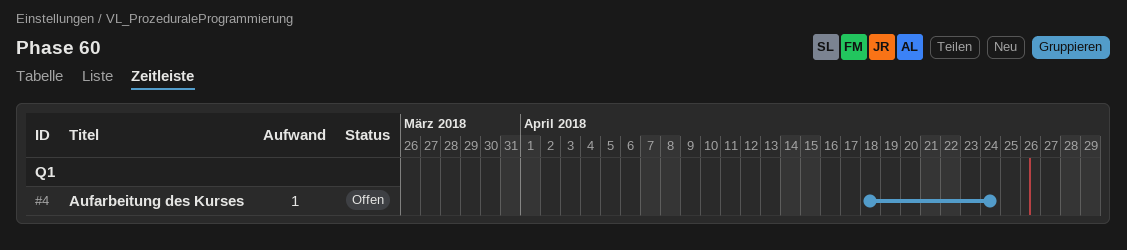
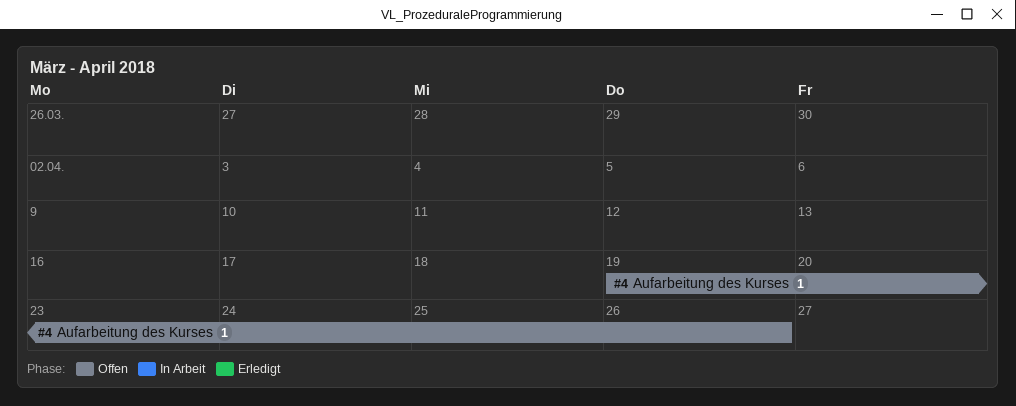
#4, start: Apr 18 -> Apr 19
#4, due: Apr 24 -> Apr 26

